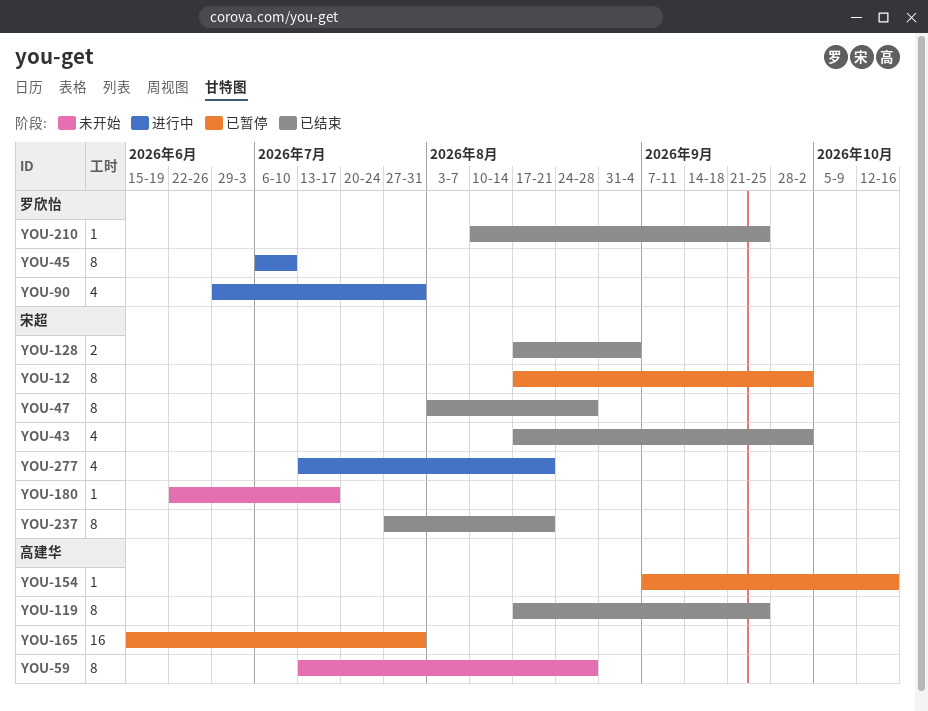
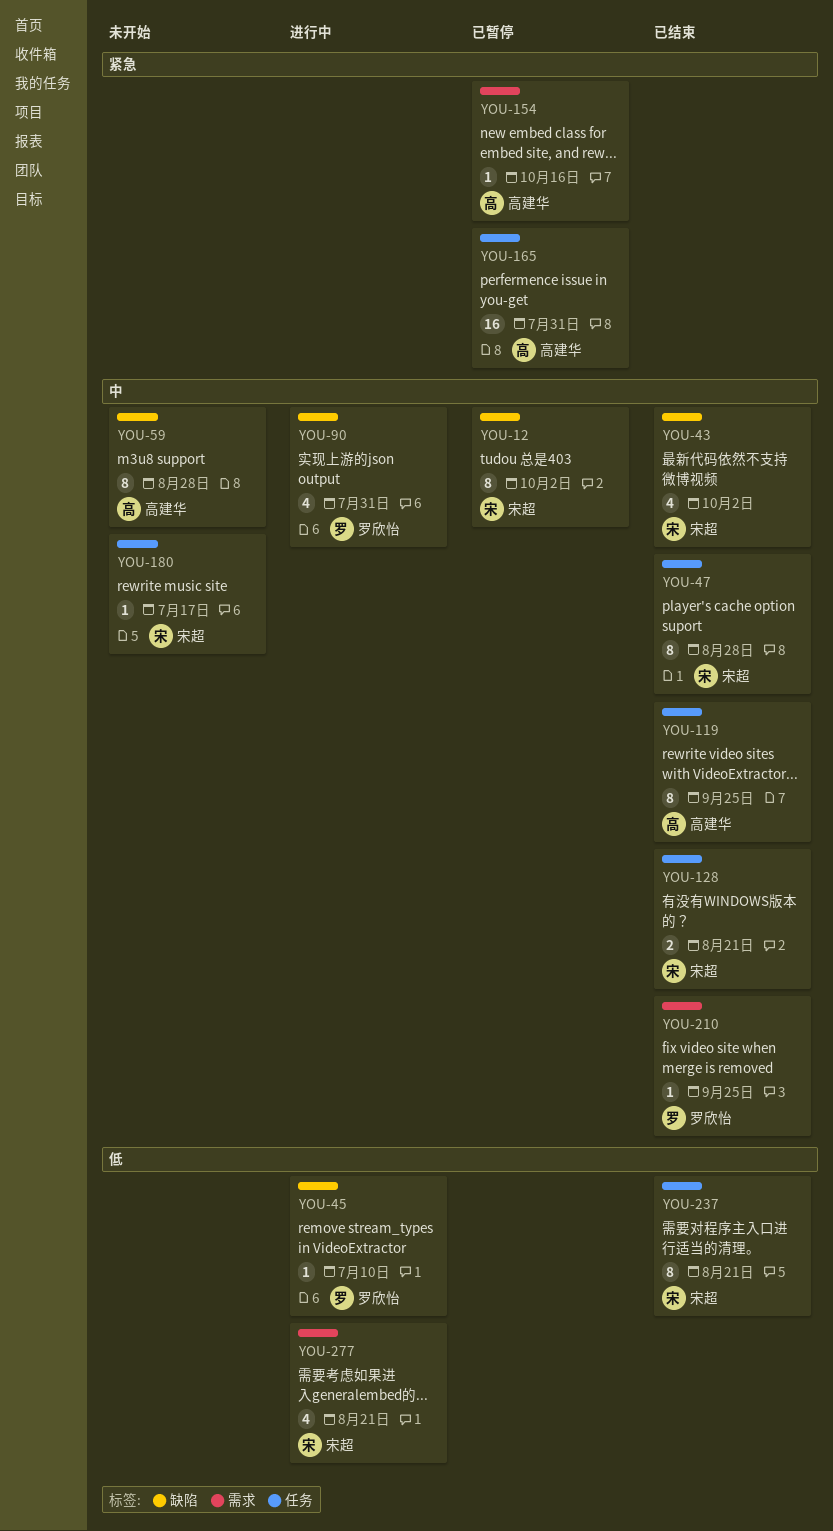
YOU-45, estimate: 8 -> 1
YOU-128, due: Sep 4 -> Aug 21

